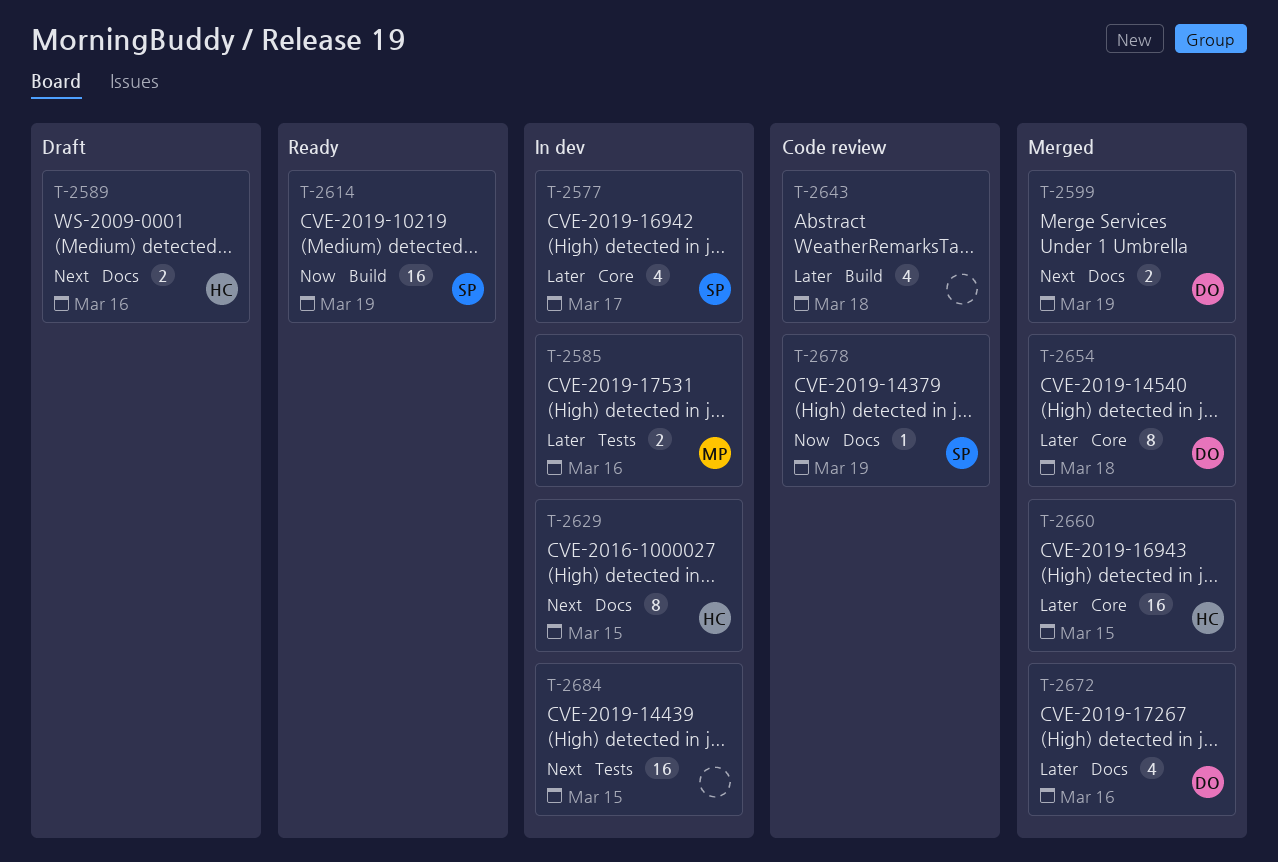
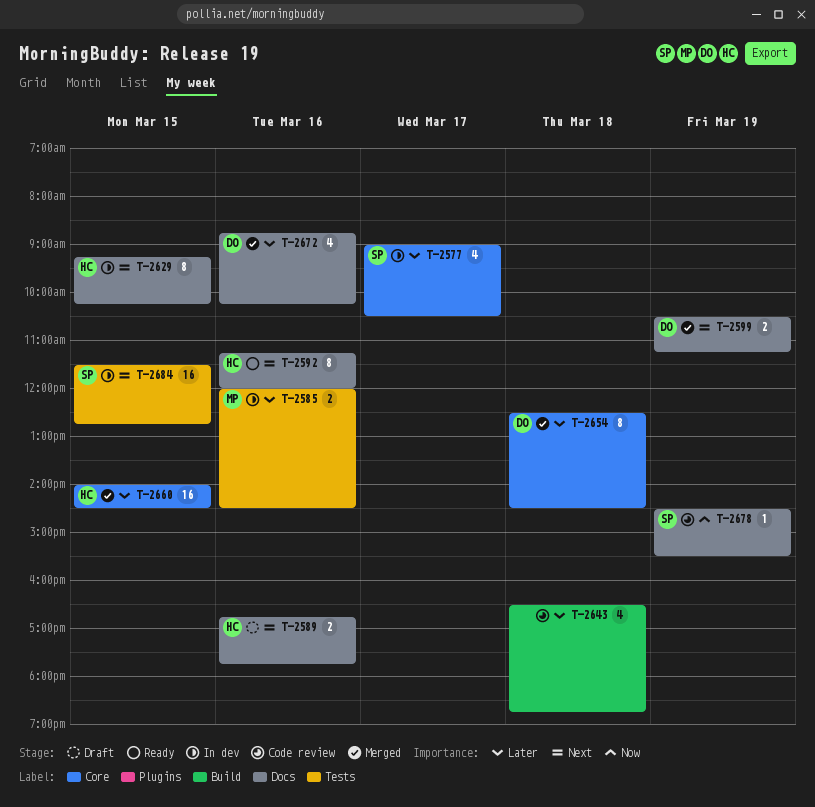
T-2592: none -> present
T-2614: present -> none
T-2684, owner: none -> SP

